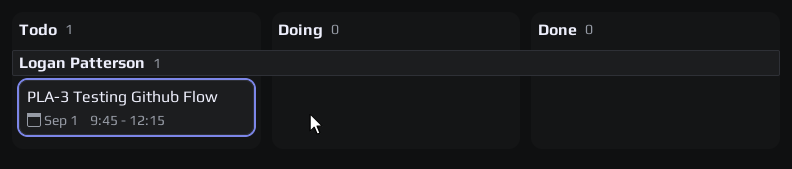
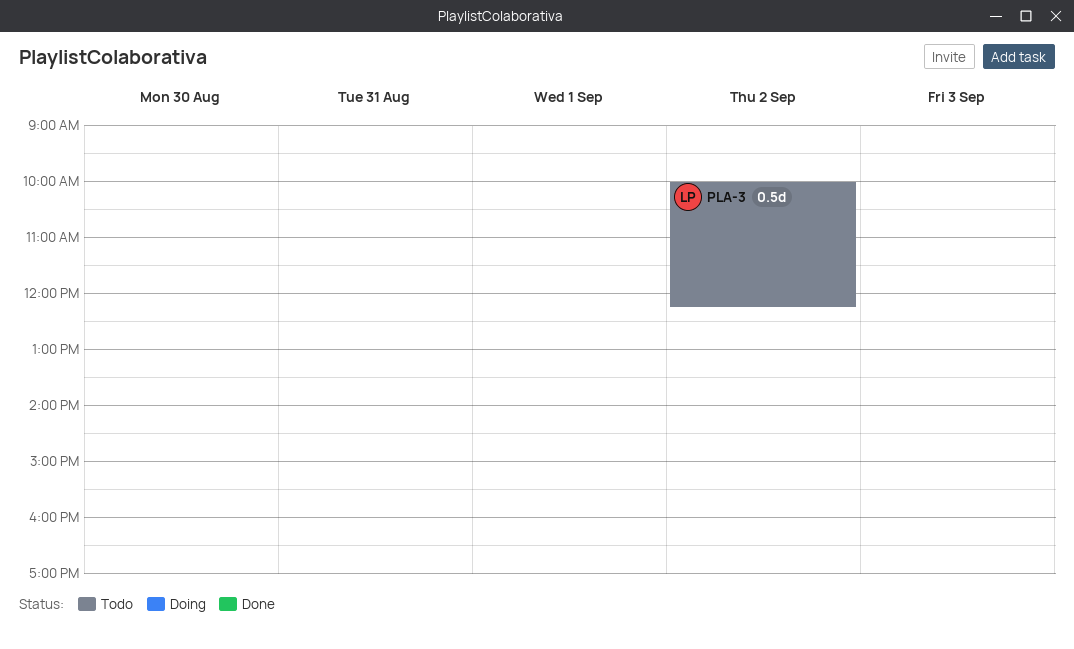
PLA-3, day: Sep 1 -> Sep 2
PLA-3, begins: 09:45 -> 10:00

